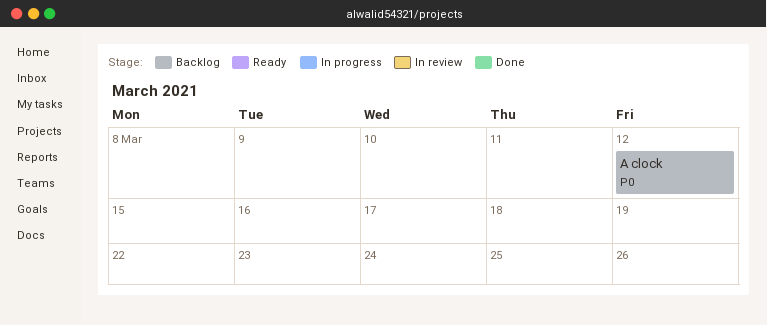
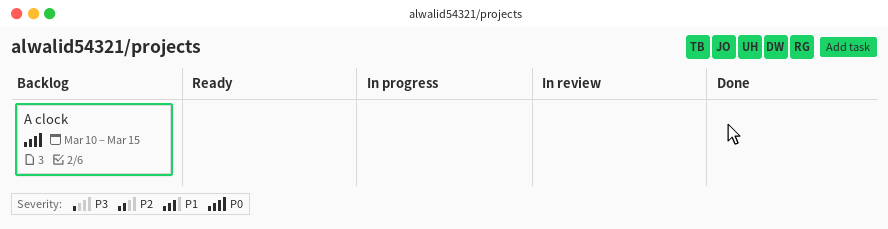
A clock, due: Mar 12 -> Mar 15

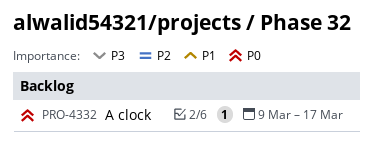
A clock, start: Mar 10 -> Mar 9
A clock, due: Mar 15 -> Mar 17

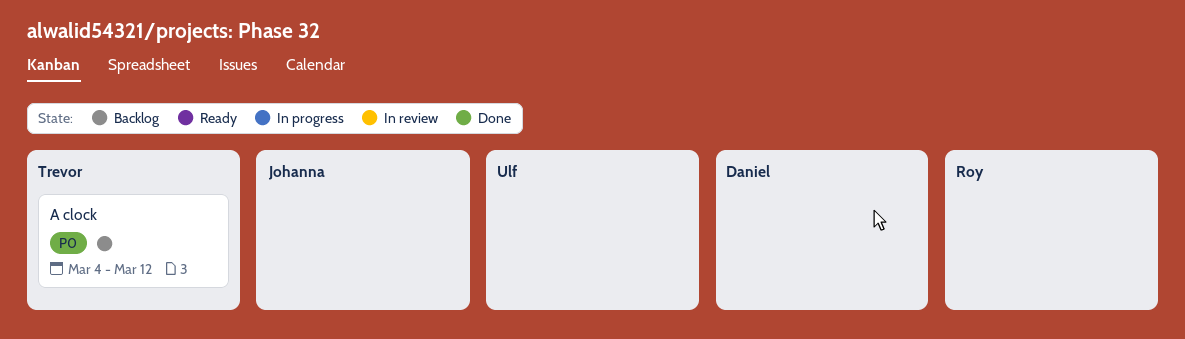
A clock, start: Mar 9 -> Mar 4
A clock, due: Mar 17 -> Mar 12

